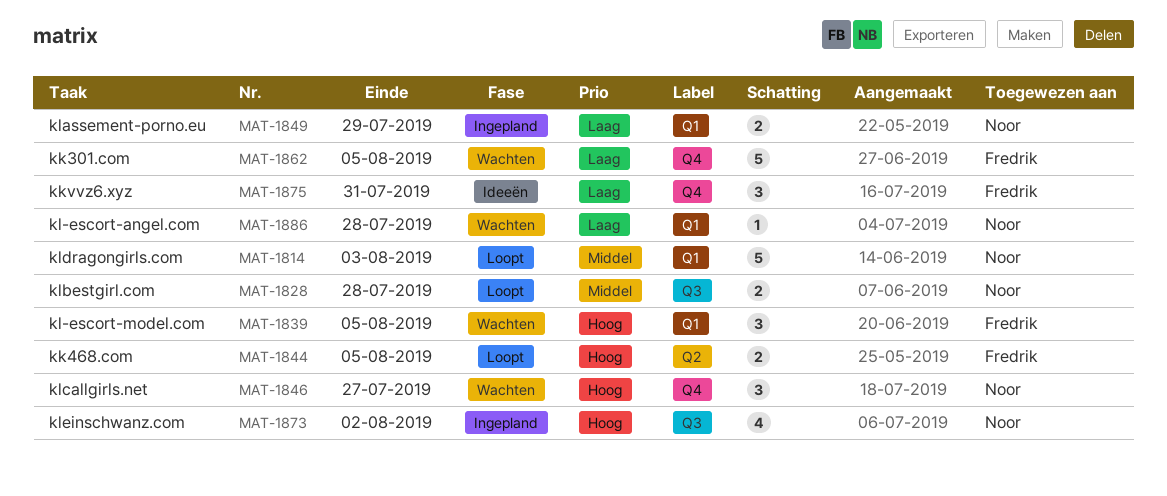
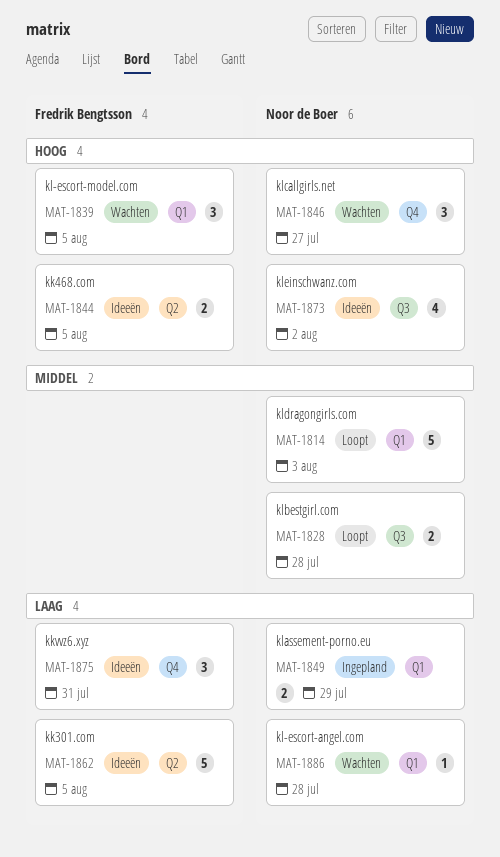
MAT-1844, status: Loopt -> Ideeën
MAT-1862, status: Wachten -> Ideeën
MAT-1862, label: Q4 -> Q2
MAT-1873, status: Ingepland -> Ideeën

